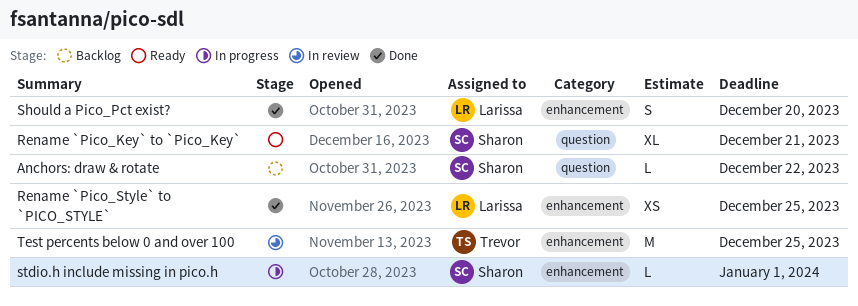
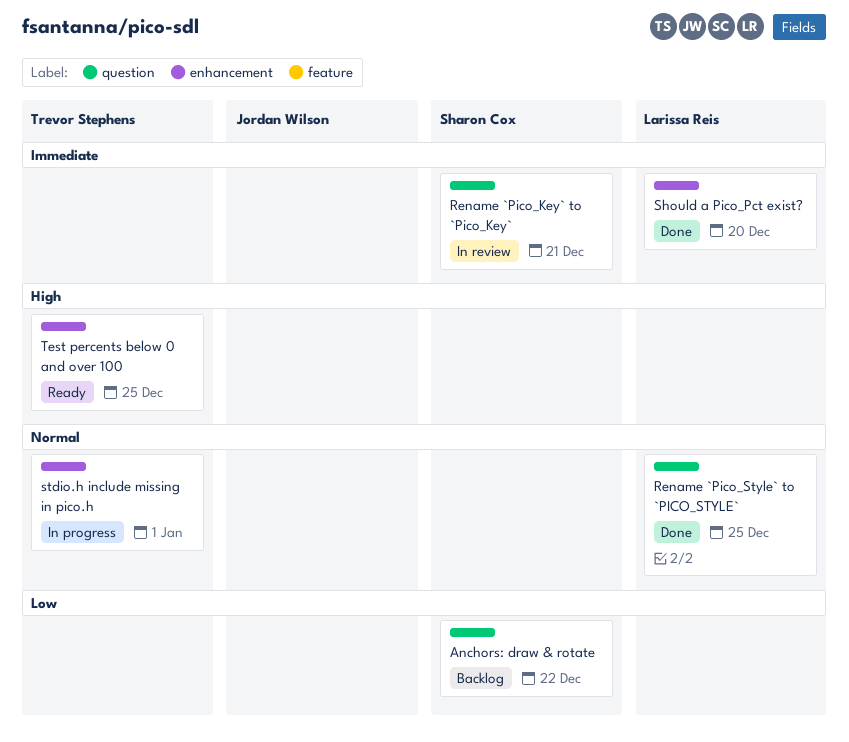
Rename `Pico_Key` to `Pico_Key`, status: Ready -> In review
Rename `Pico_Style` to `PICO_STYLE`, label: enhancement -> question
stdio.h include missing in pico.h, owner: Sharon Cox -> Trevor Stephens
Test percents below 0 and over 100, status: In review -> Ready

